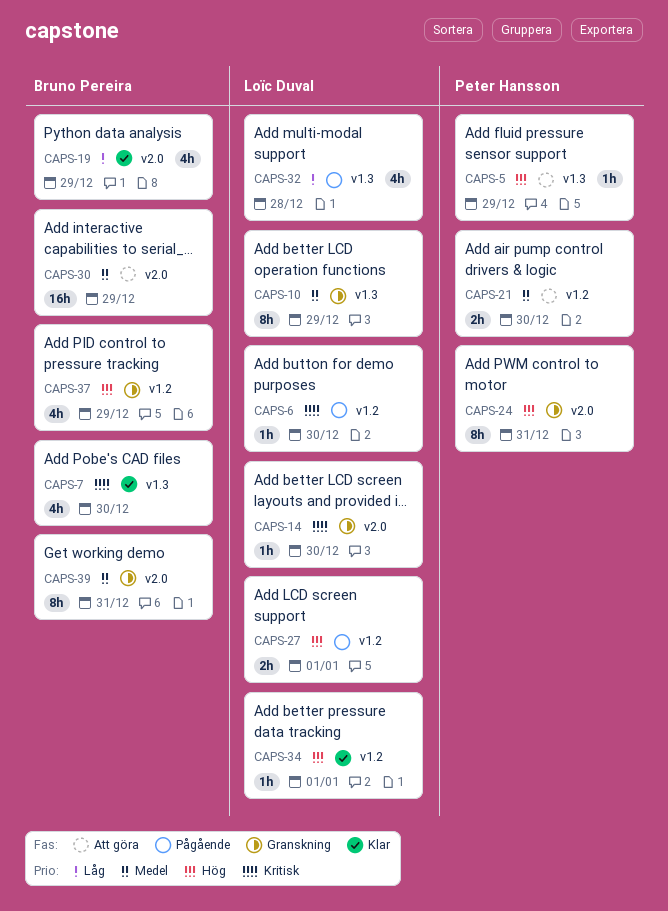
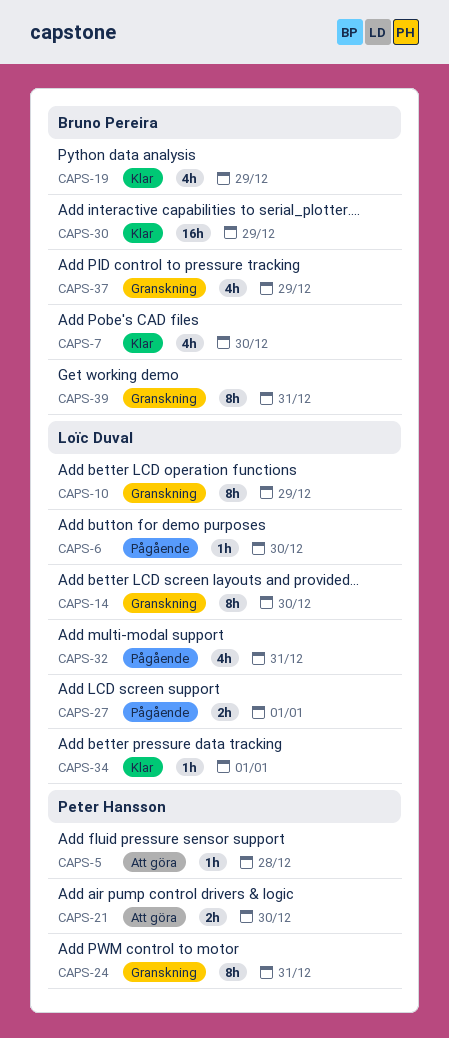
CAPS-5, due: Dec 29 -> Dec 28
CAPS-14, estimate: 1h -> 8h
CAPS-30, status: Att göra -> Klar
CAPS-32, due: Dec 28 -> Dec 31

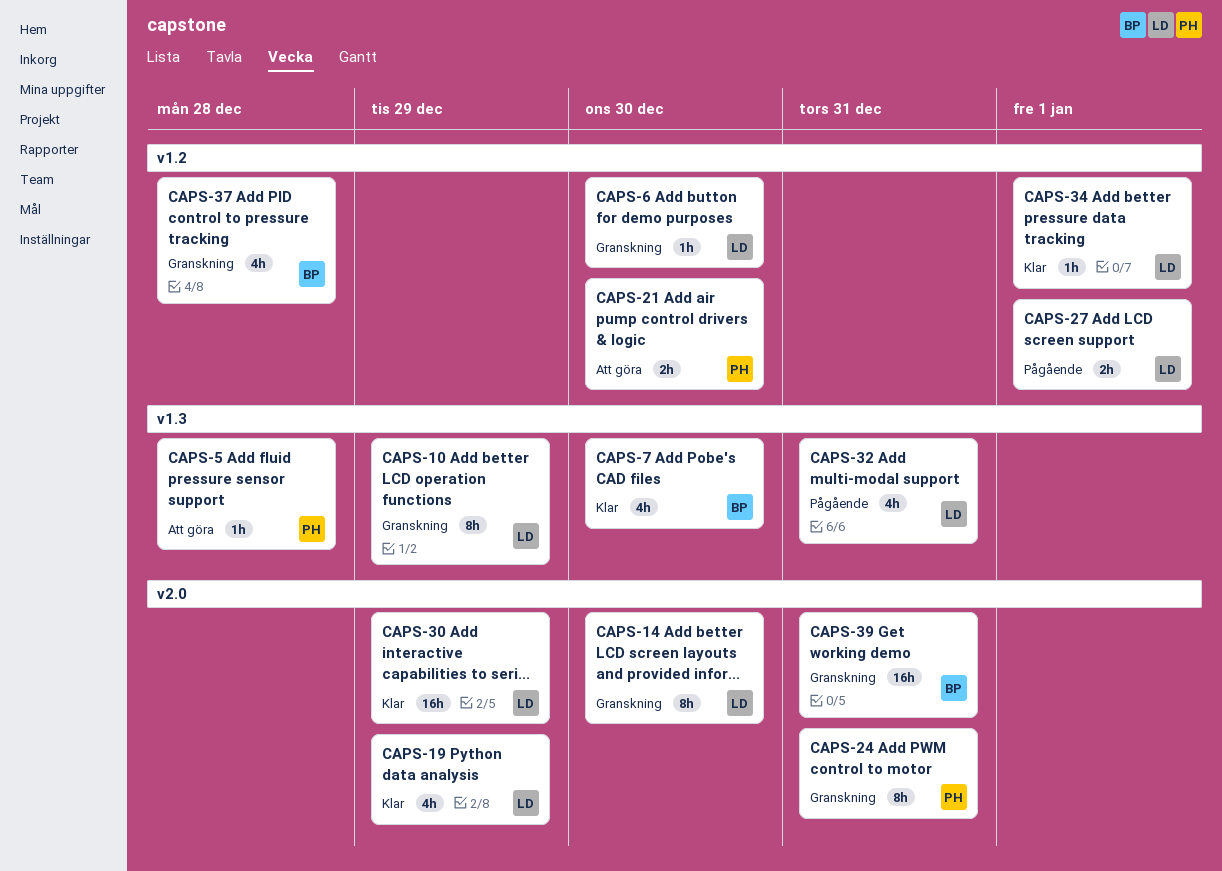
CAPS-6, status: Pågående -> Granskning
CAPS-19, owner: Bruno Pereira -> Loïc Duval
CAPS-30, owner: Bruno Pereira -> Loïc Duval
CAPS-37, due: Dec 29 -> Dec 28
CAPS-39, estimate: 8h -> 16h

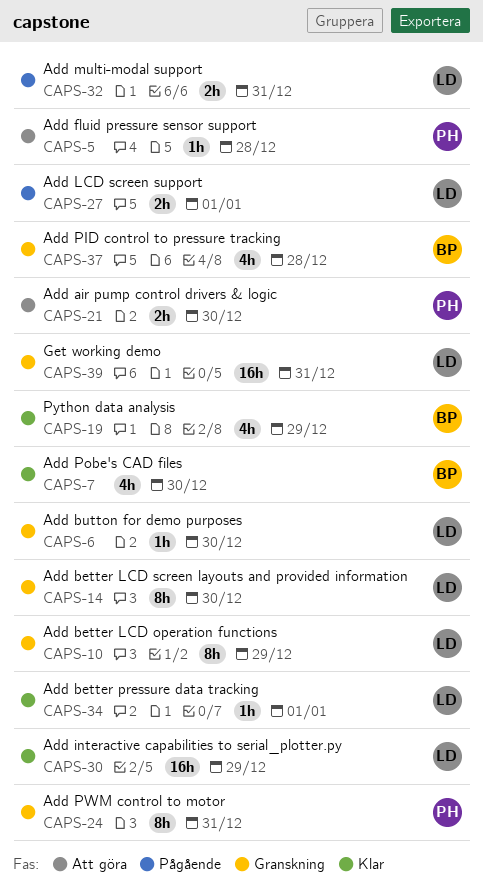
CAPS-19, owner: LD -> BP
CAPS-32, estimate: 4h -> 2h
CAPS-39, owner: BP -> LD

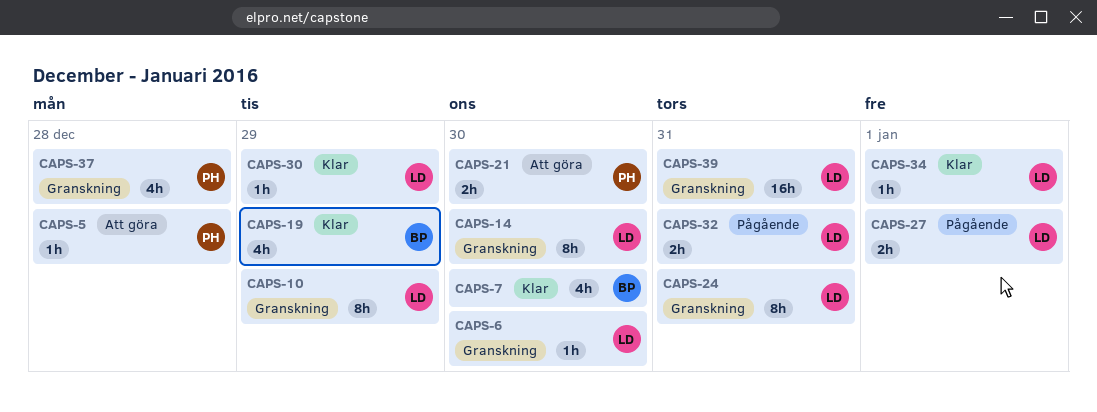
CAPS-24, owner: PH -> LD
CAPS-30, estimate: 16h -> 1h
CAPS-37, owner: BP -> PH

